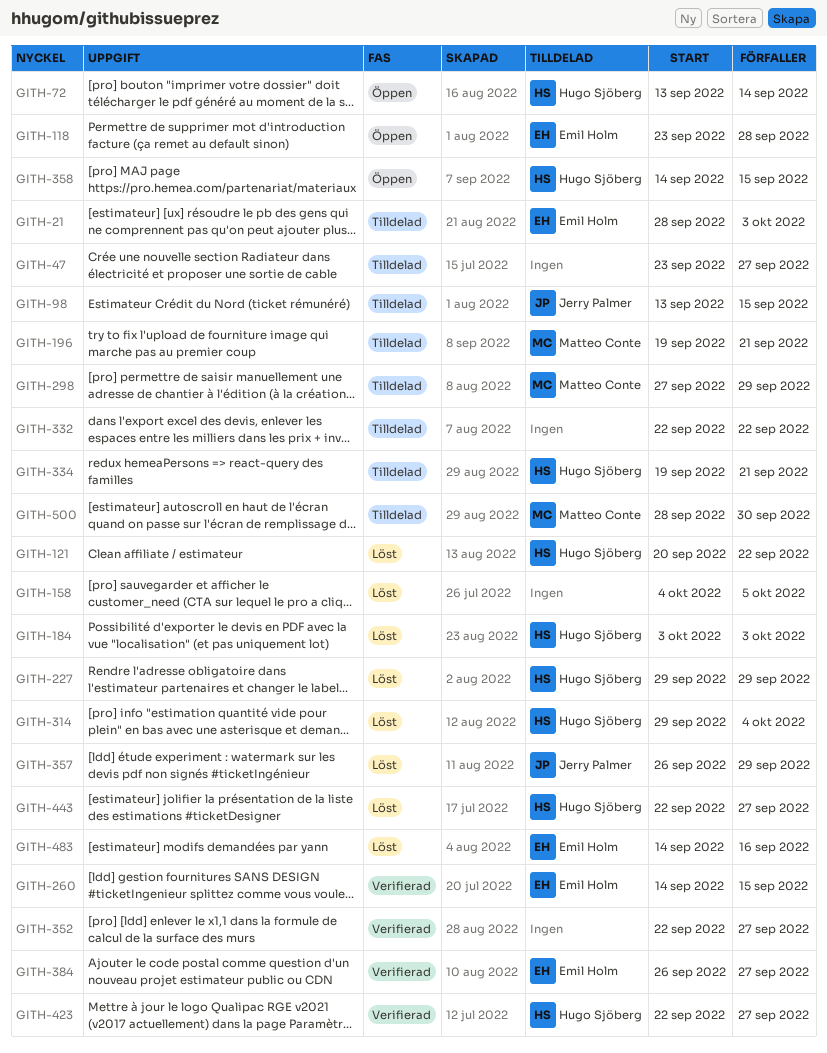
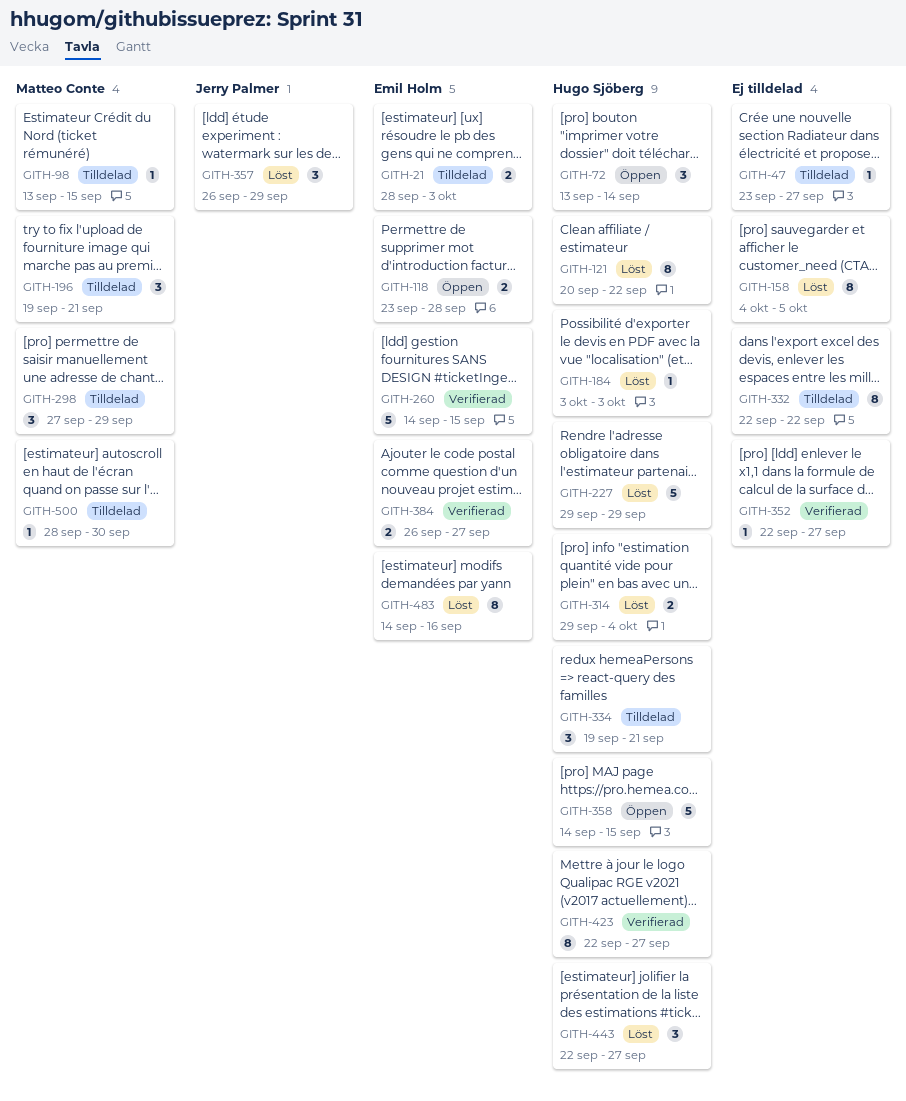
GITH-98, owner: Jerry Palmer -> Matteo Conte

